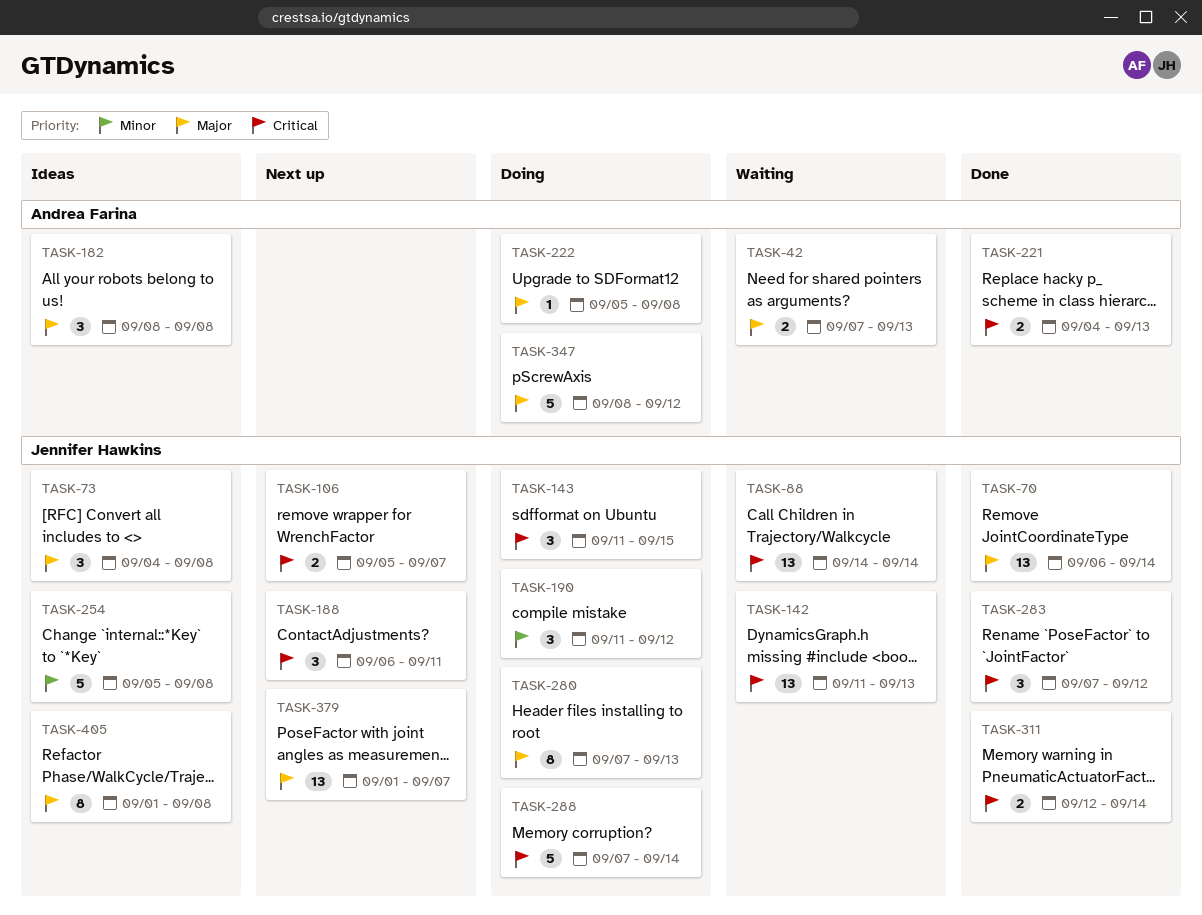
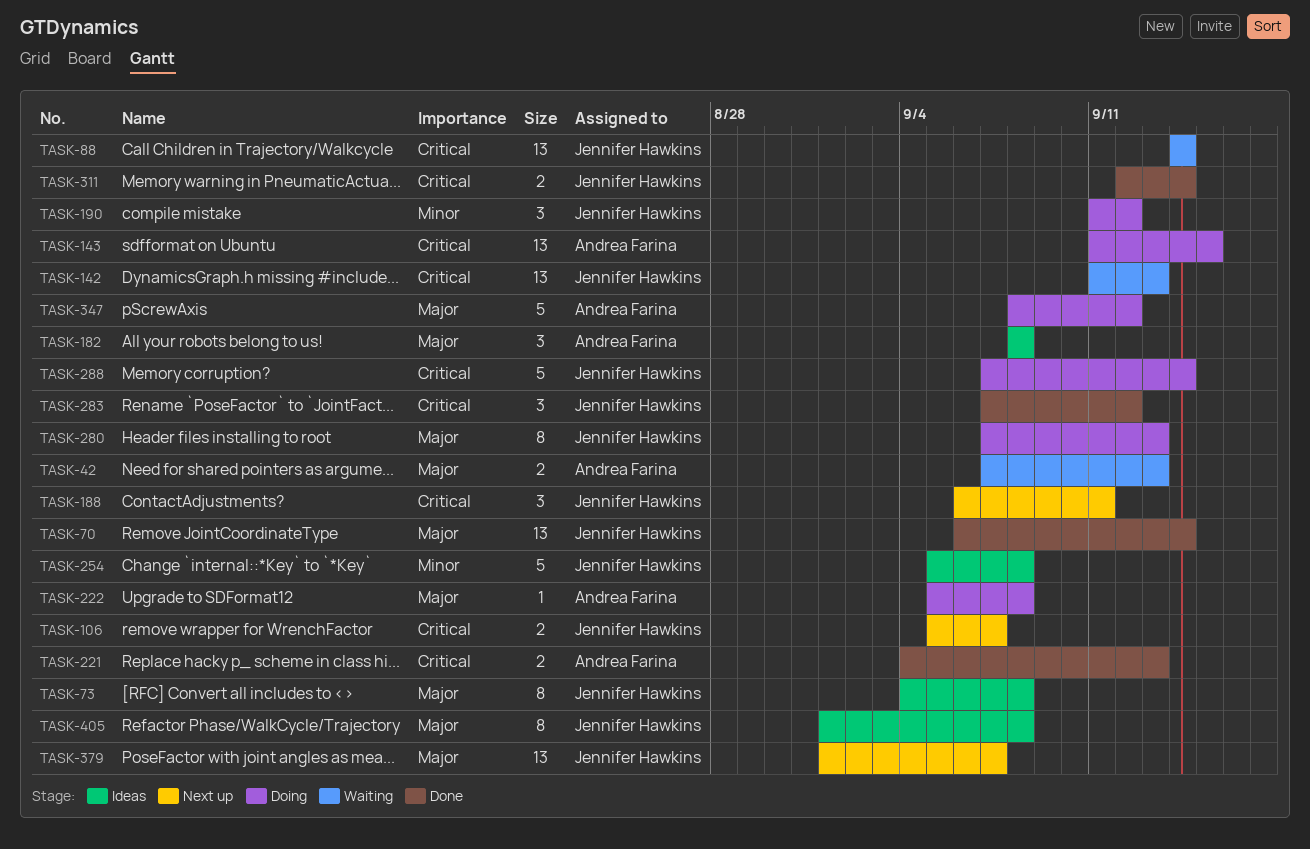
TASK-73, estimate: 3 -> 8
TASK-143, owner: Jennifer Hawkins -> Andrea Farina
TASK-143, estimate: 3 -> 13

